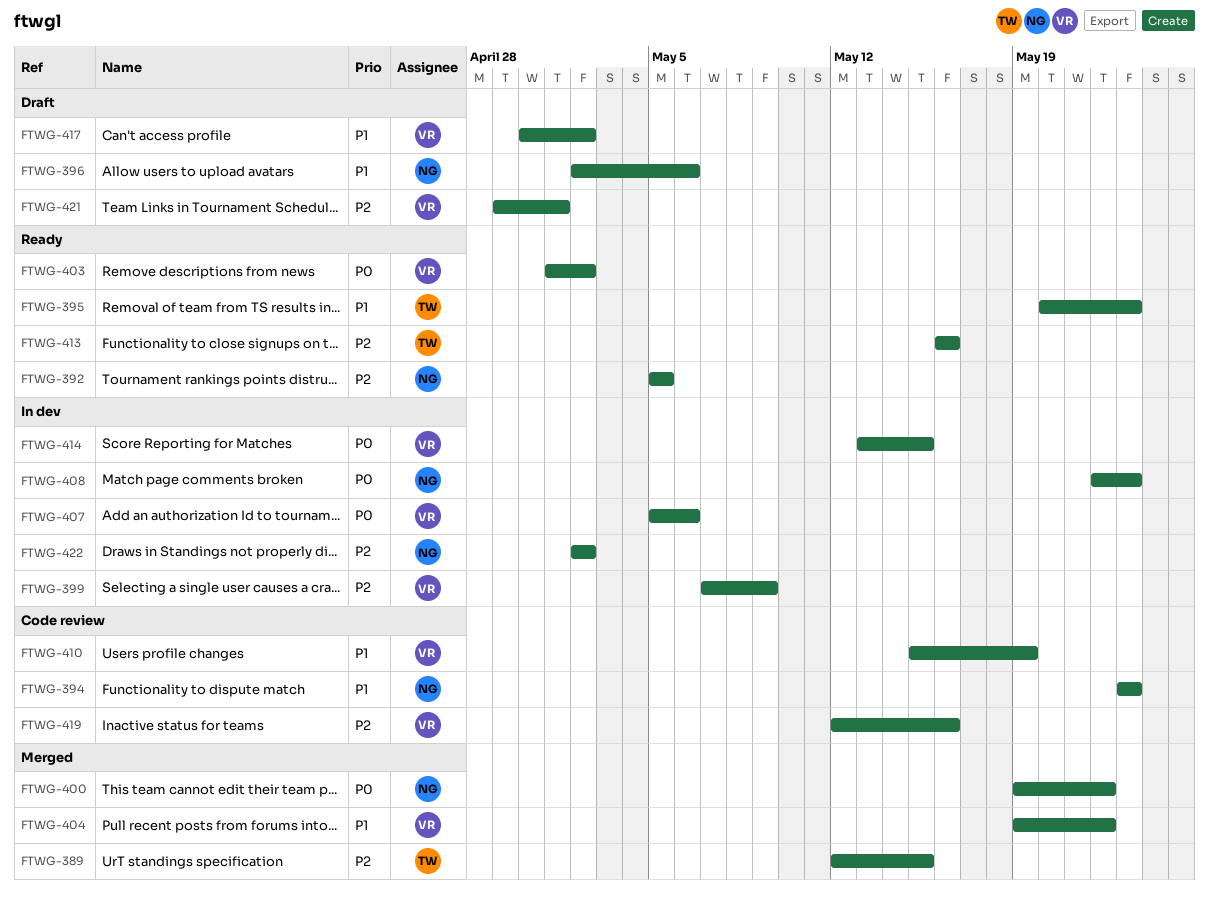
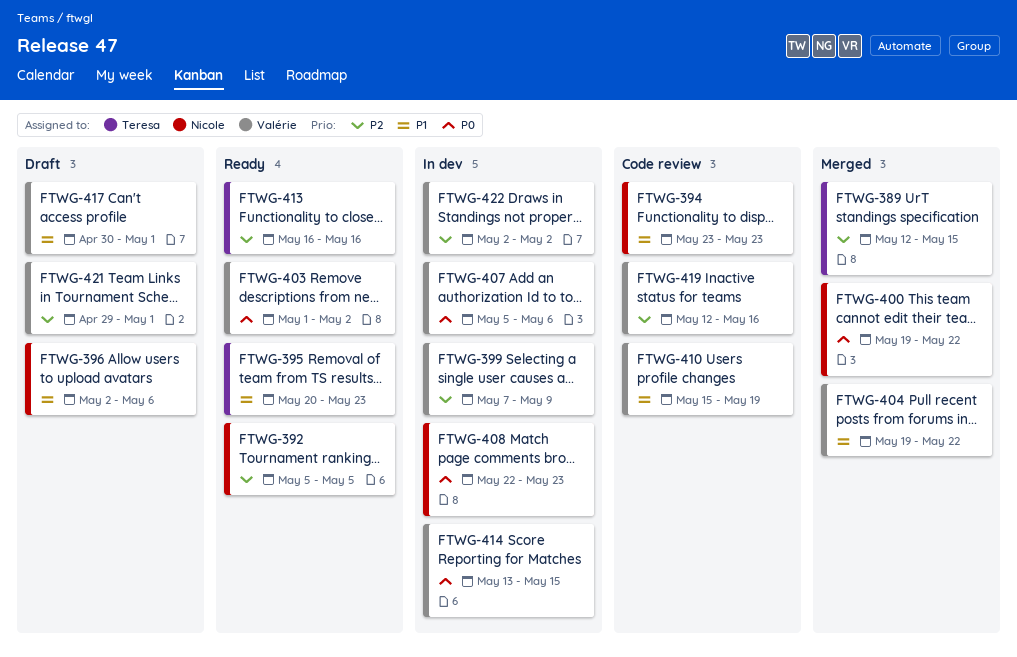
FTWG-417, due: May 2 -> May 1
FTWG-422, owner: Nicole -> Valérie

